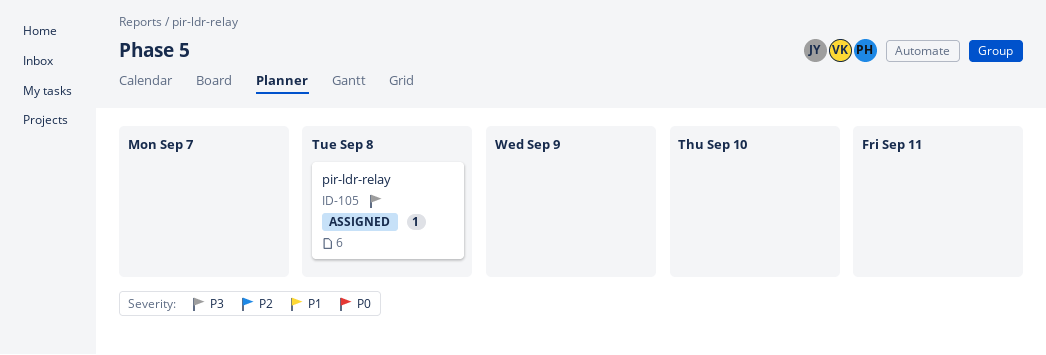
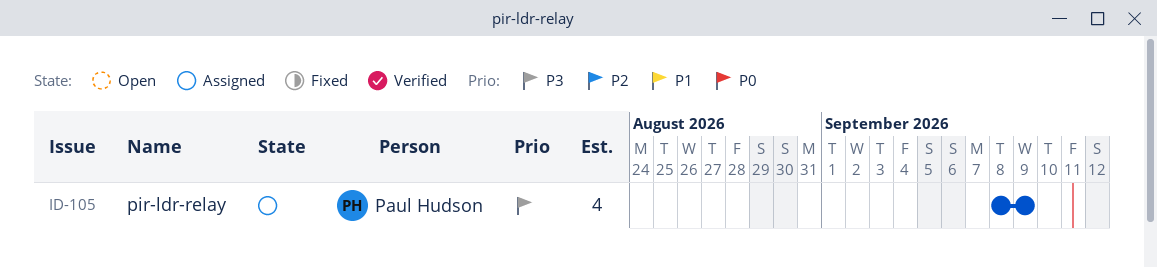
ID-105, estimate: 1 -> 4
ID-105, due: Sep 8 -> Sep 9

